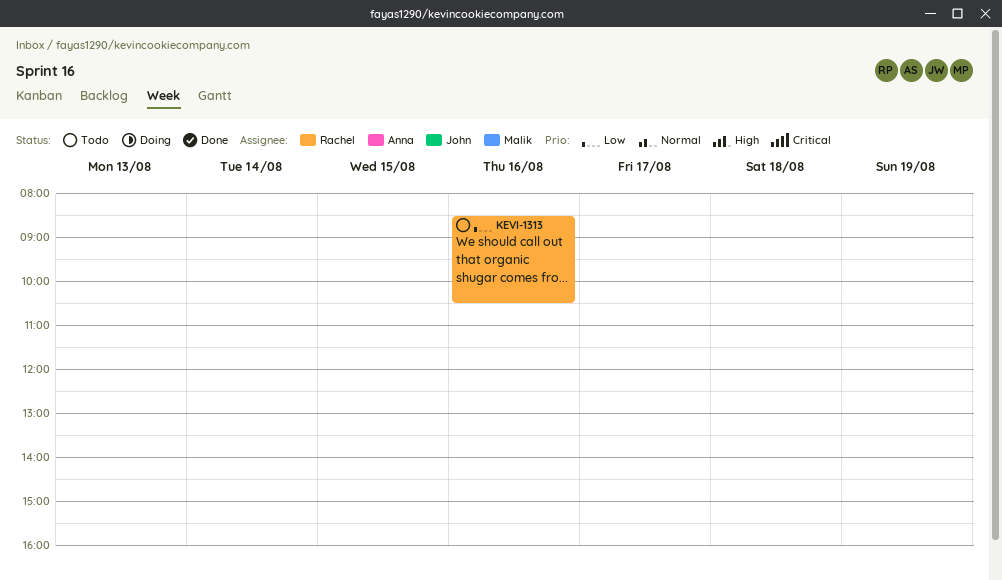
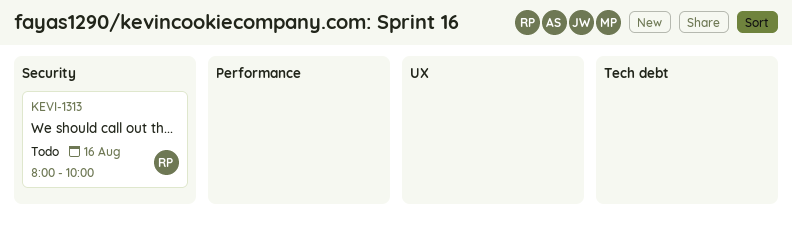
KEVI-1313, begins: 08:30 -> 08:00
KEVI-1313, ends: 10:30 -> 10:00

